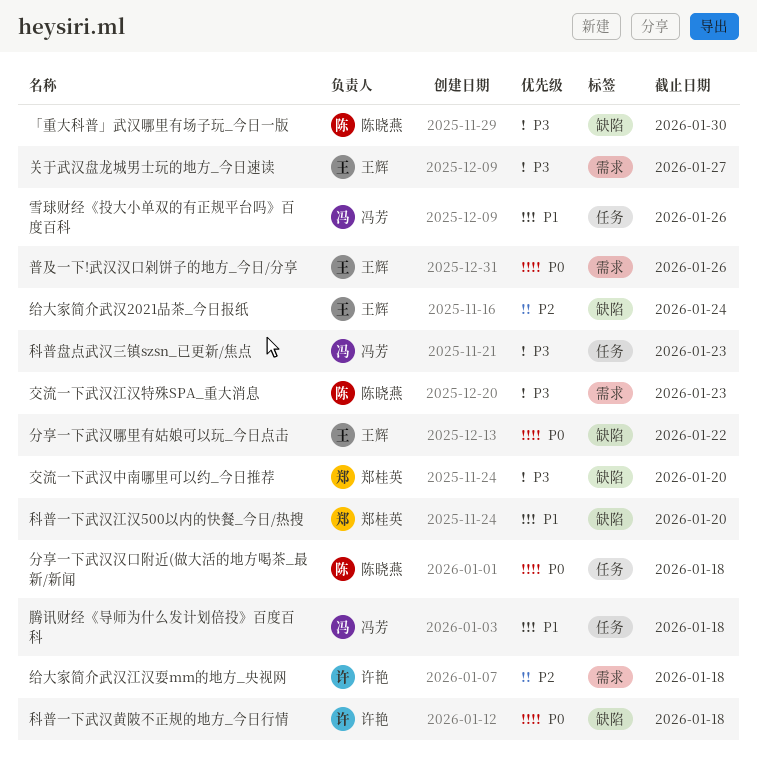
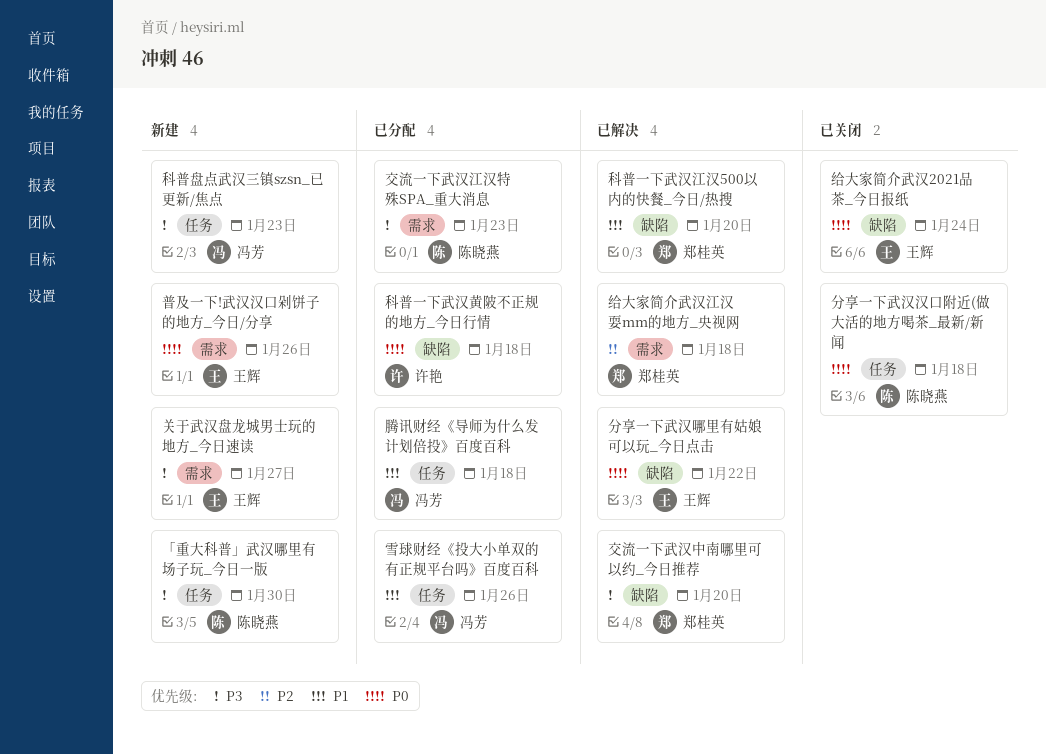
「重大科普」武汉哪里有场子玩_今日一版, label: 缺陷 -> 任务
给大家简介武汉2021品茶_今日报纸, priority: P2 -> P0
给大家简介武汉江汉耍mm的地方_央视网, owner: 许艳 -> 郑桂英

